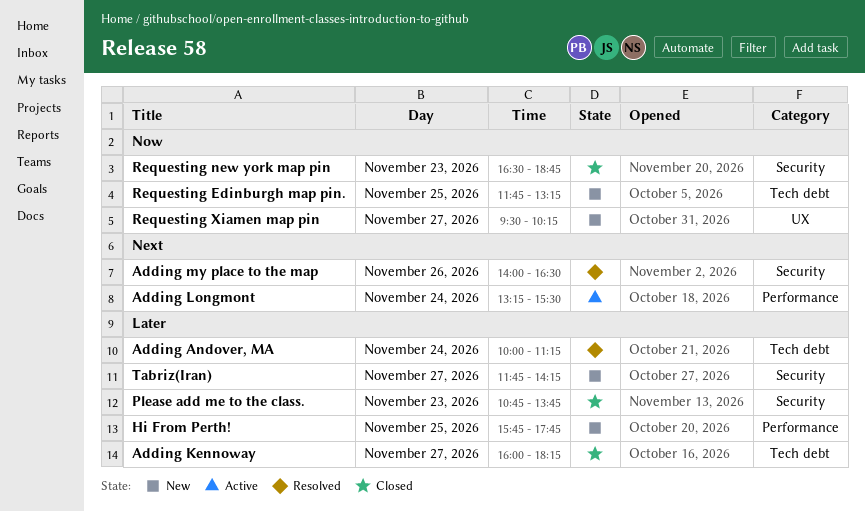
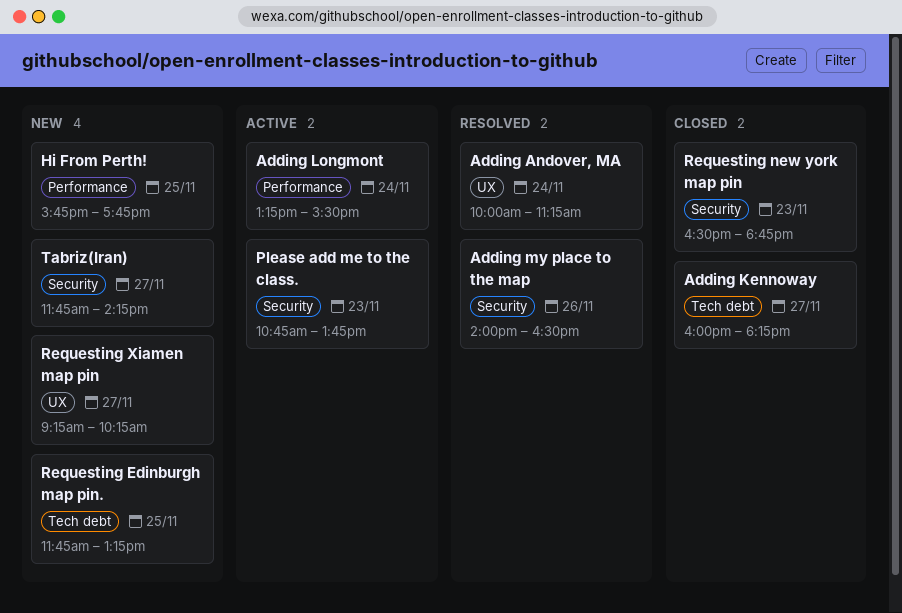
Adding Andover, MA, label: Tech debt -> UX
Please add me to the class., status: Closed -> Active
Requesting Xiamen map pin, begins: 09:30 -> 09:15

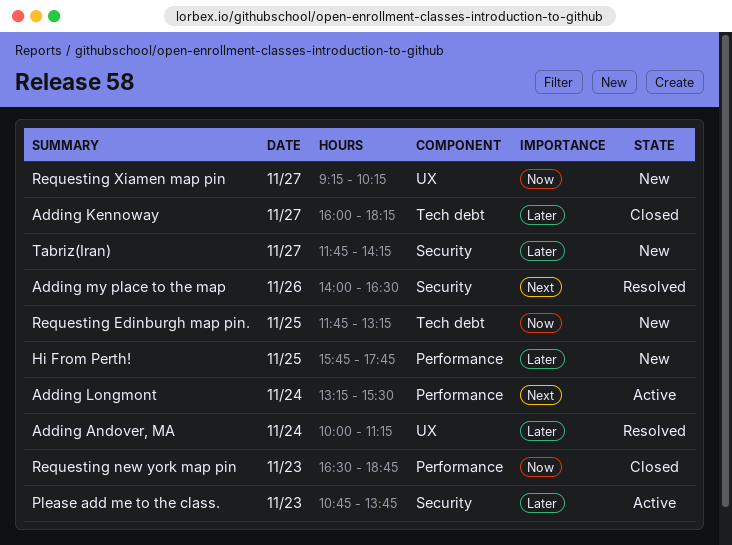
Requesting new york map pin, label: Security -> Performance

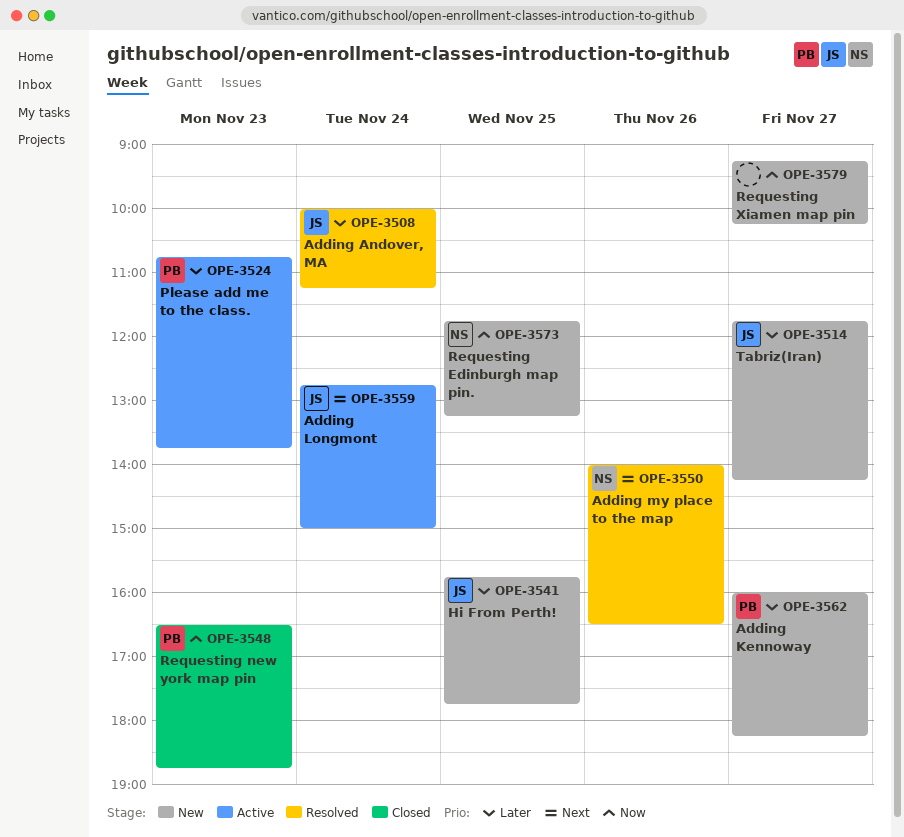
Adding Kennoway, status: Closed -> New
Adding Longmont, begins: 13:15 -> 12:45
Adding Longmont, ends: 15:30 -> 15:00

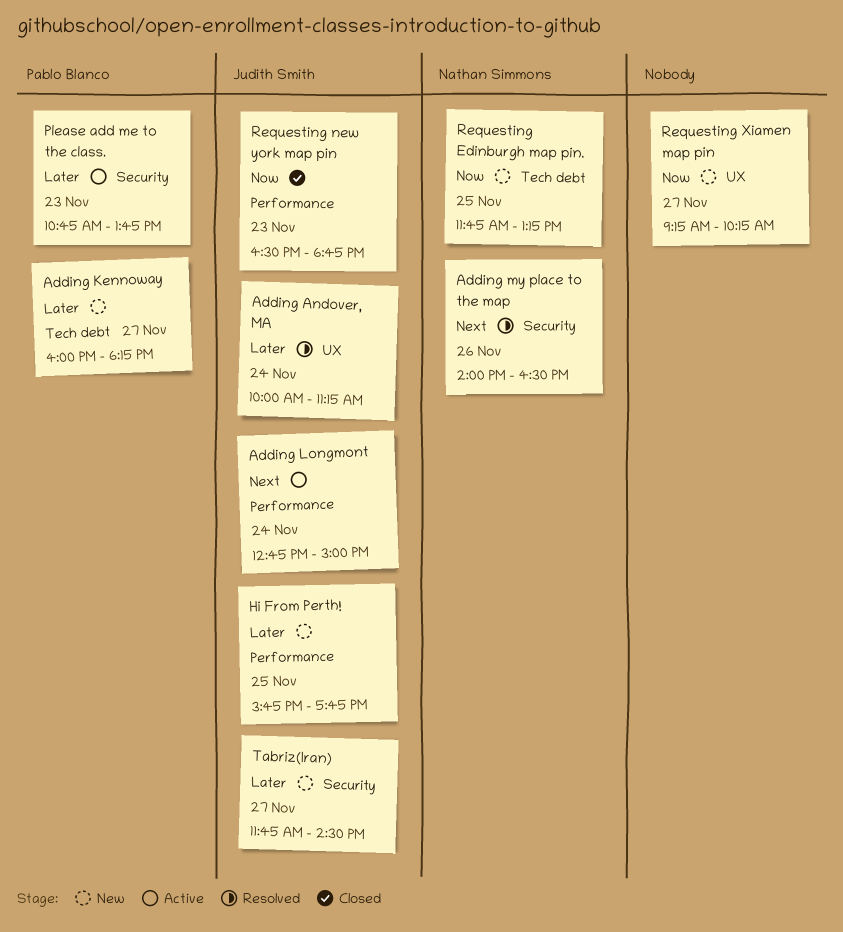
Requesting new york map pin, owner: Pablo Blanco -> Judith Smith
Tabriz(Iran), ends: 14:15 -> 14:30

